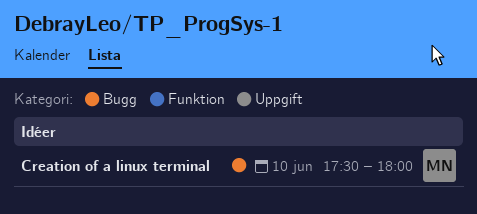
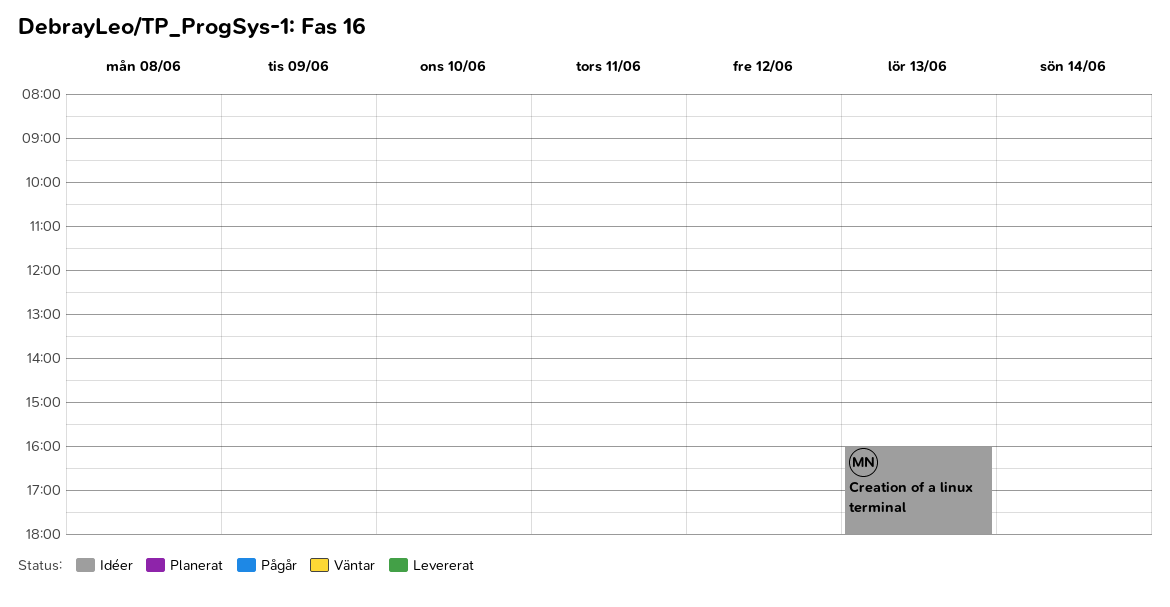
Creation of a linux terminal, day: Jun 10 -> Jun 13
Creation of a linux terminal, begins: 17:30 -> 16:00

